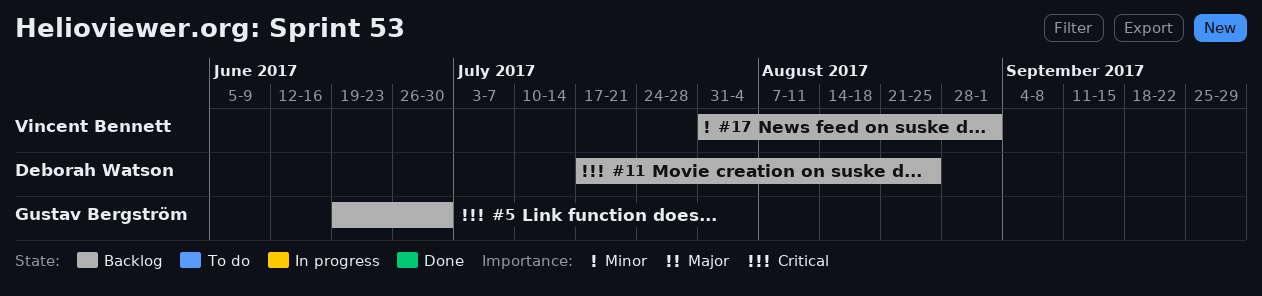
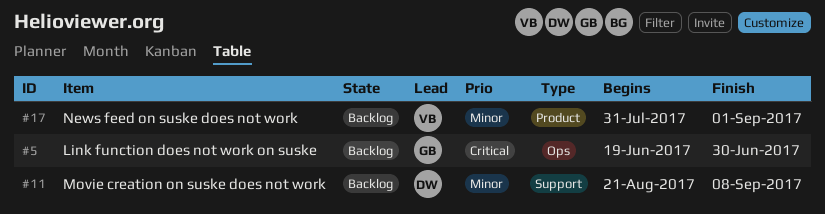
#11, priority: Critical -> Minor
#11, start: Jul 17 -> Aug 21
#11, due: Aug 25 -> Sep 8

